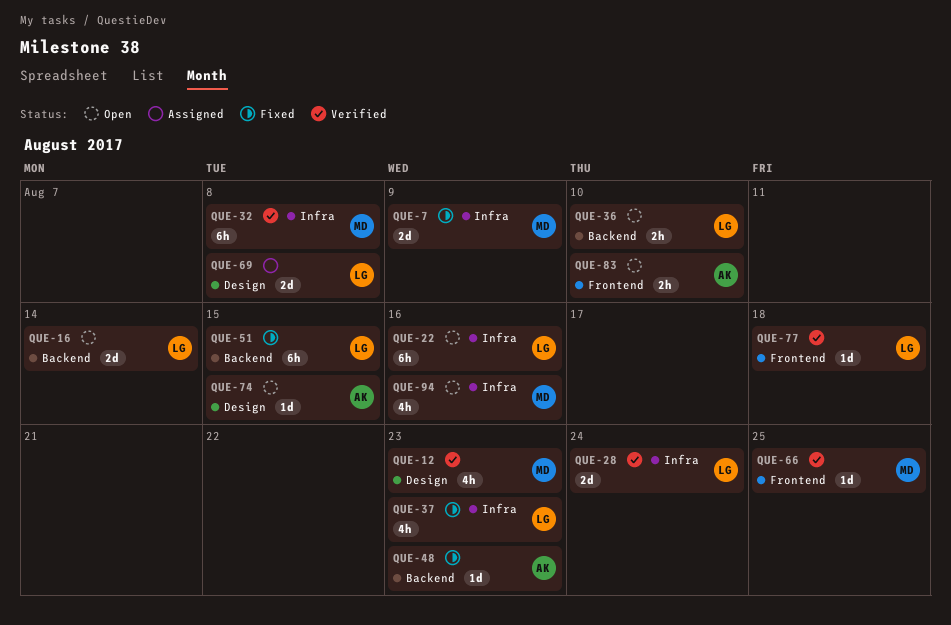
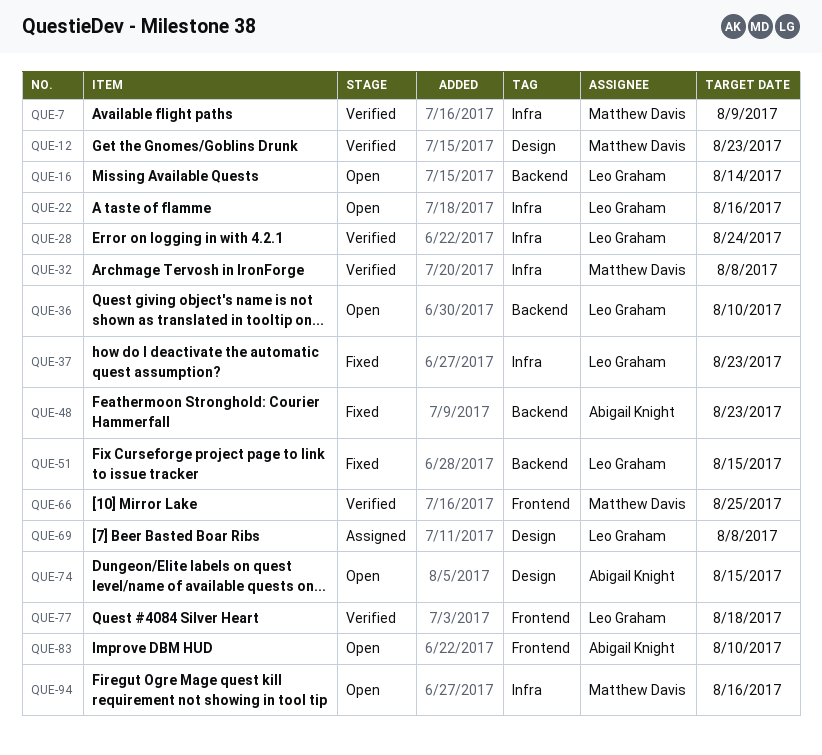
QUE-7, status: Fixed -> Verified

